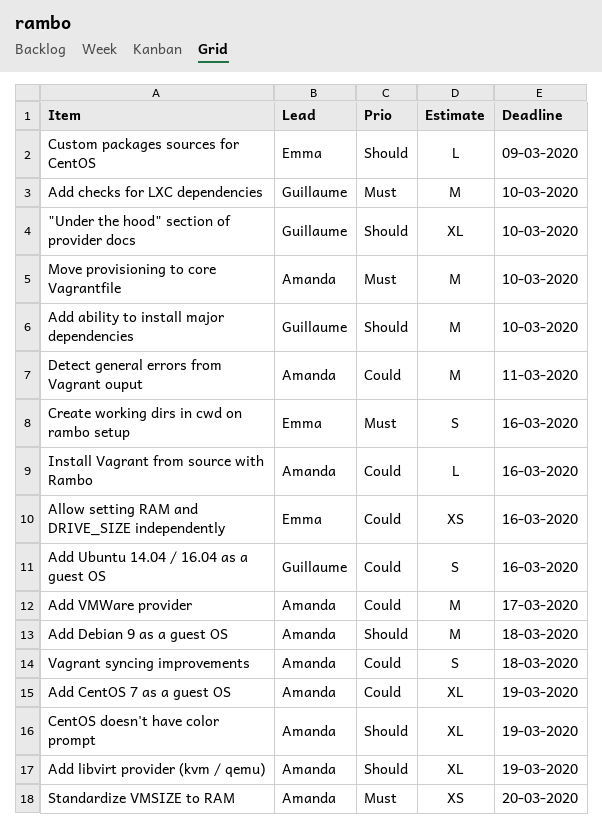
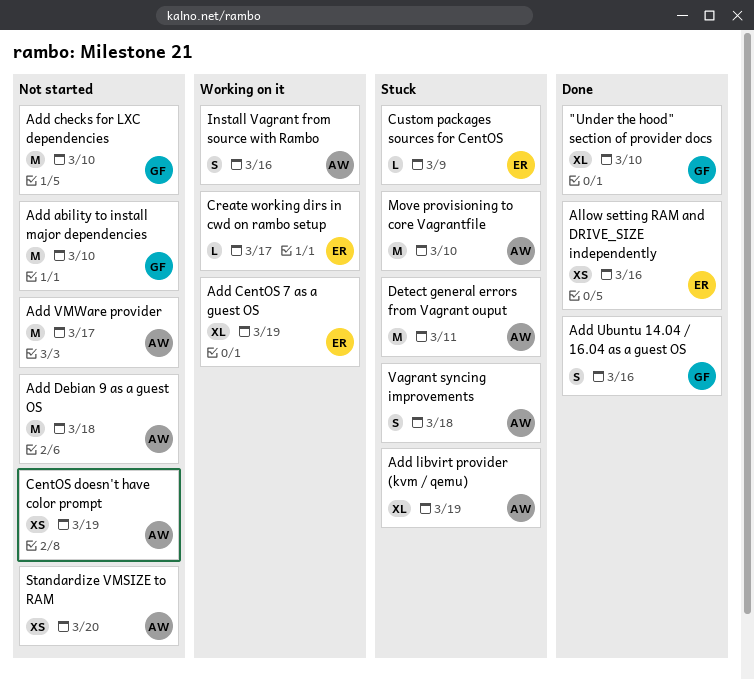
Add CentOS 7 as a guest OS, owner: Amanda -> Emma
CentOS doesn't have color prompt, estimate: XL -> XS
Create working dirs in cwd on rambo setup, estimate: S -> L
Create working dirs in cwd on rambo setup, due: Mar 16 -> Mar 17
Install Vagrant from source with Rambo, estimate: L -> S

